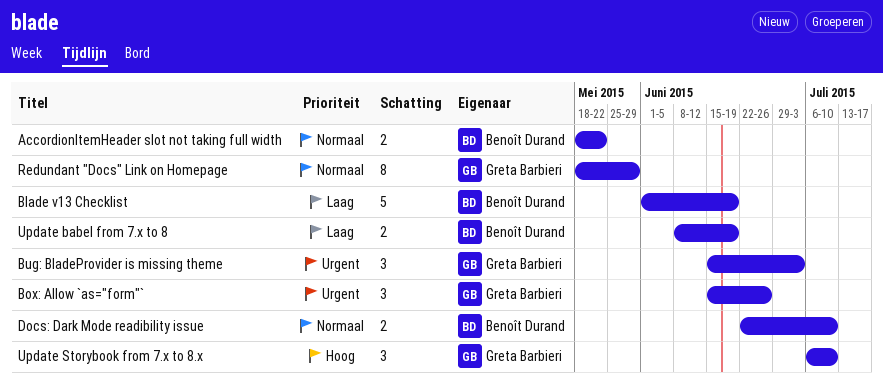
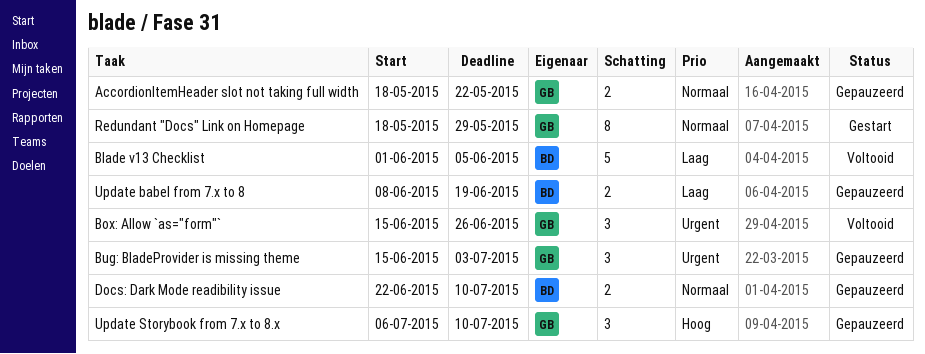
AccordionItemHeader slot not taking full width, owner: Benoît Durand -> Greta Barbieri
Blade v13 Checklist, due: Jun 19 -> Jun 5

